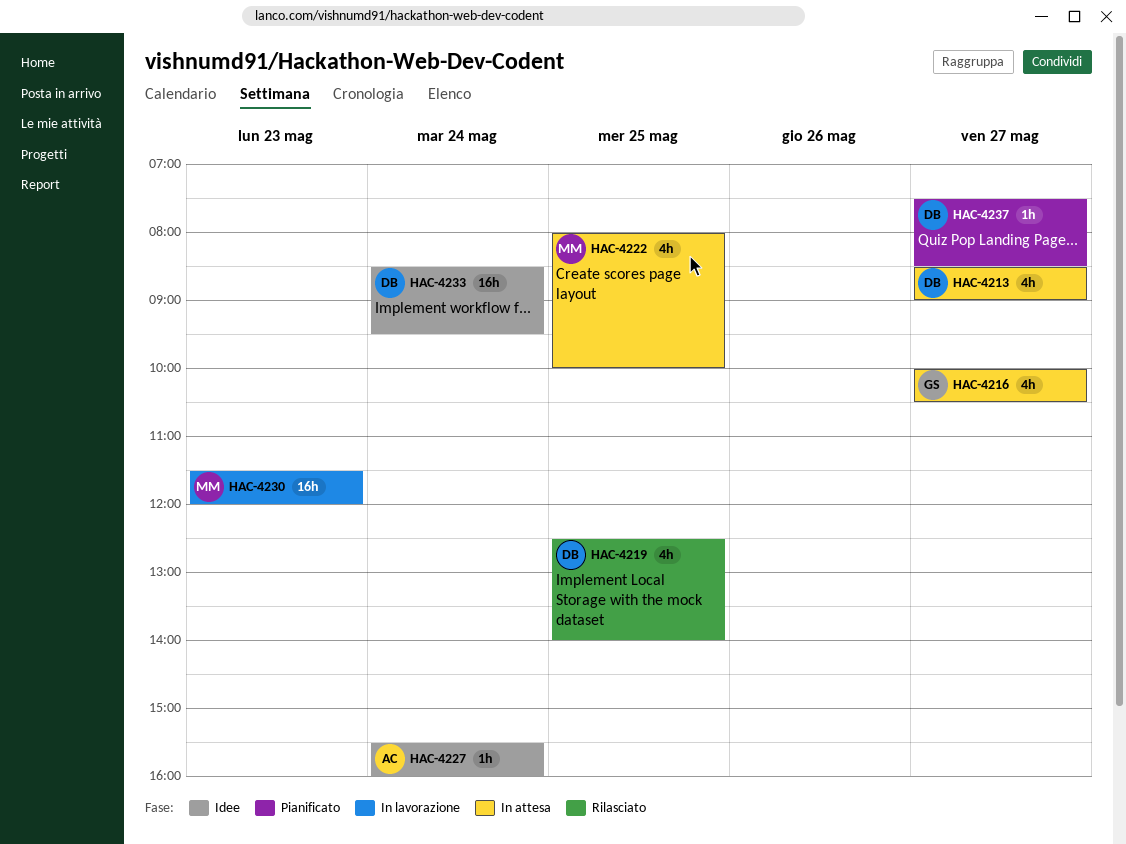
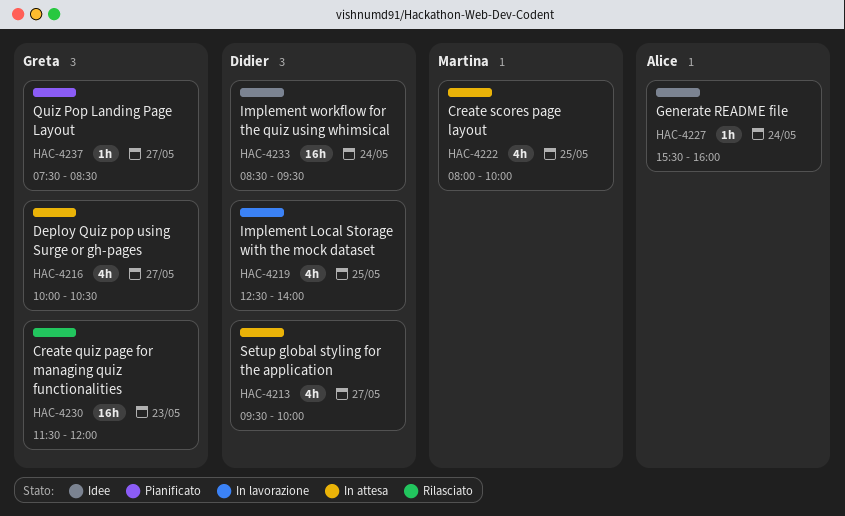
HAC-4213, begins: 08:30 -> 09:30
HAC-4213, ends: 09:00 -> 10:00
HAC-4219, status: Rilasciato -> In lavorazione
HAC-4230, status: In lavorazione -> Rilasciato
HAC-4230, owner: Martina -> Greta
HAC-4237, owner: Didier -> Greta

